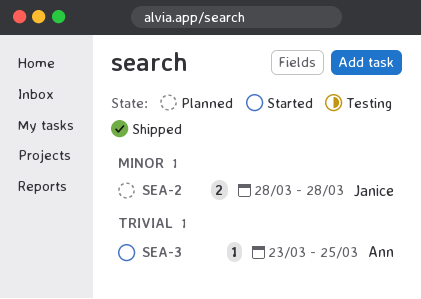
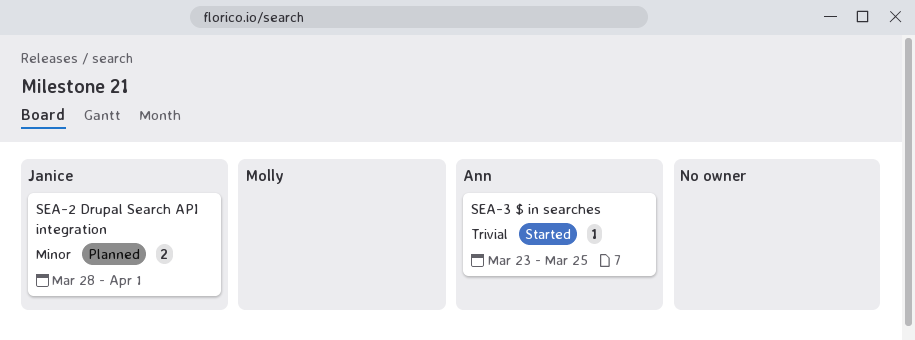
SEA-2, due: Mar 28 -> Apr 1

